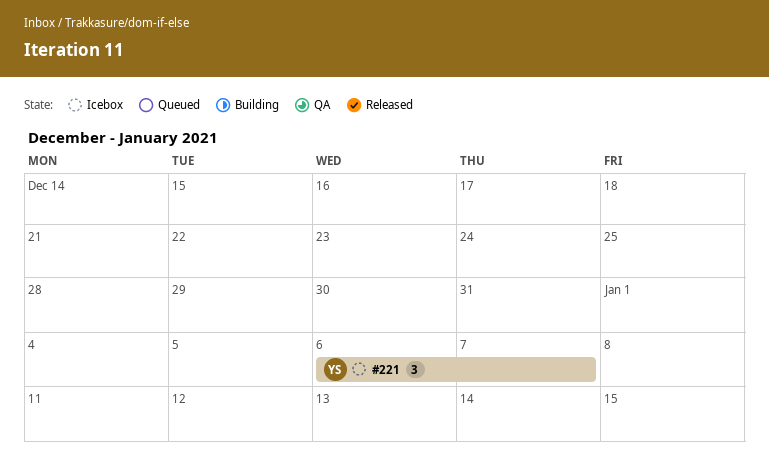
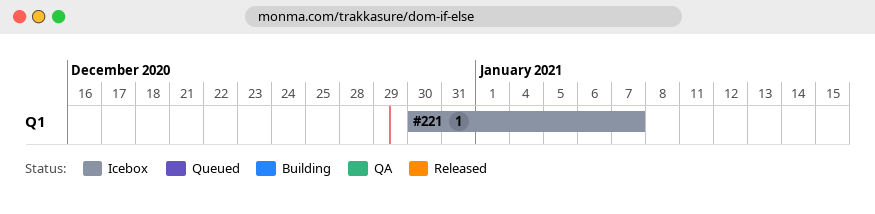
#221, estimate: 3 -> 1
#221, start: Jan 6 -> Dec 30

